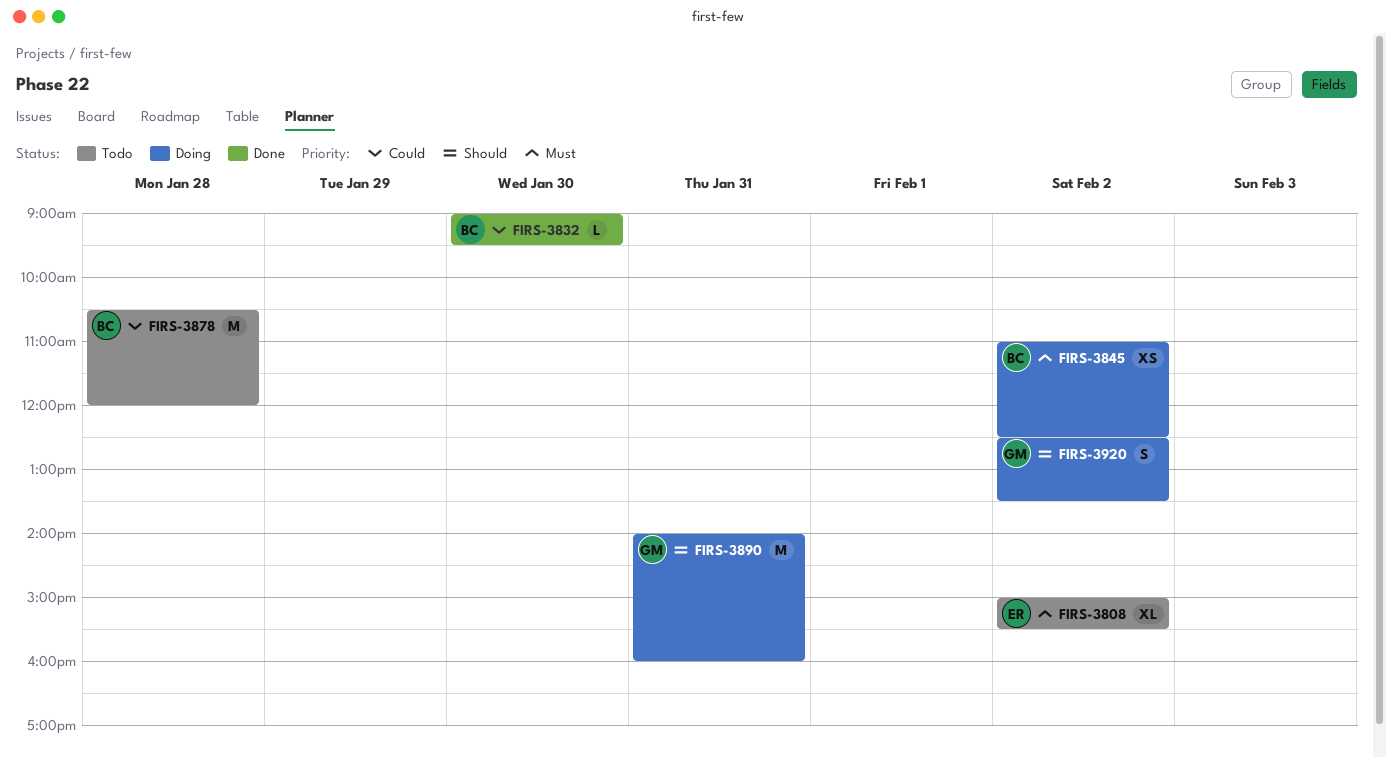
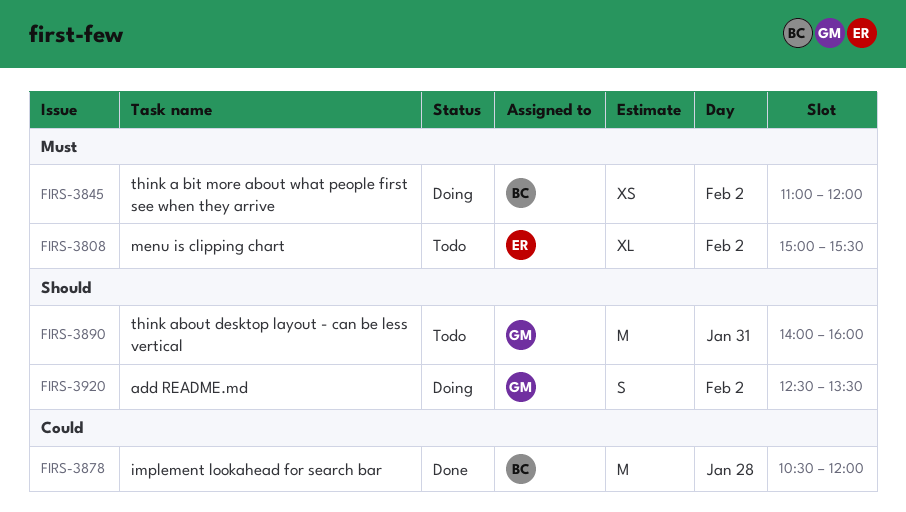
FIRS-3832: present -> none
FIRS-3845, ends: 12:30 -> 12:00
FIRS-3878, status: Todo -> Done
FIRS-3890, status: Doing -> Todo

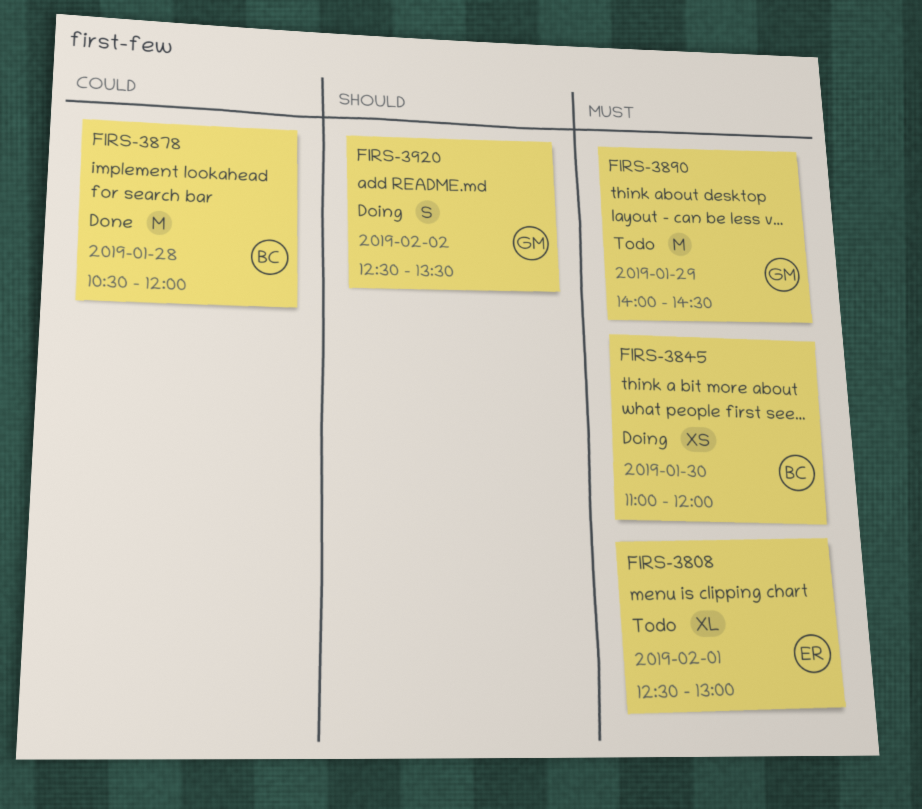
FIRS-3808, day: Feb 2 -> Feb 1
FIRS-3808, begins: 15:00 -> 12:30
FIRS-3808, ends: 15:30 -> 13:00
FIRS-3845, day: Feb 2 -> Jan 30
FIRS-3890, priority: Should -> Must
FIRS-3890, day: Jan 31 -> Jan 29
FIRS-3890, ends: 16:00 -> 14:30

